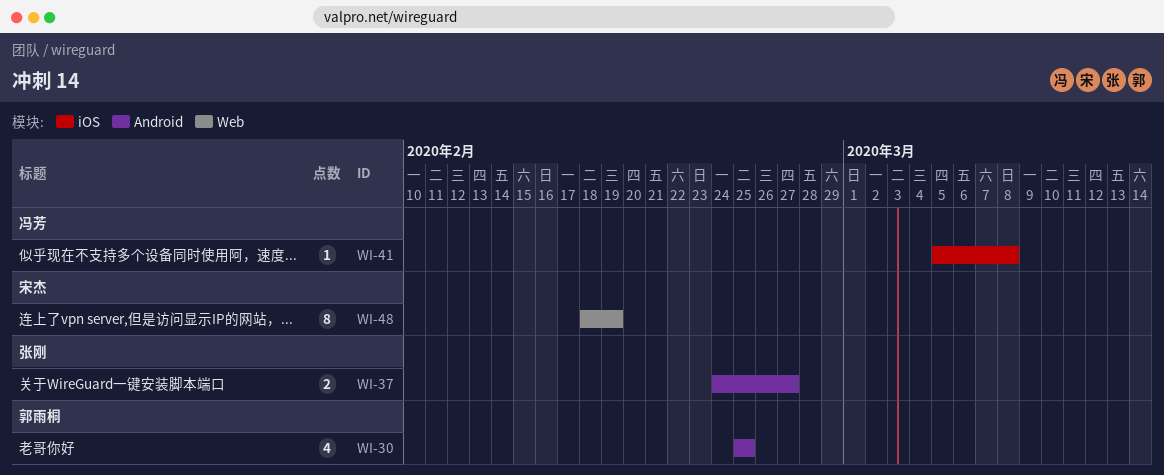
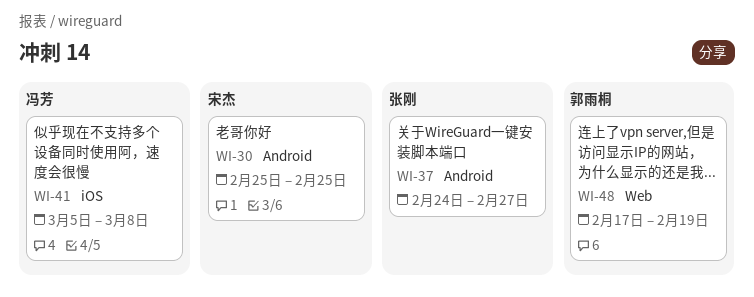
WI-30, owner: 郭雨桐 -> 宋杰
WI-48, owner: 宋杰 -> 郭雨桐
WI-48, start: Feb 18 -> Feb 17

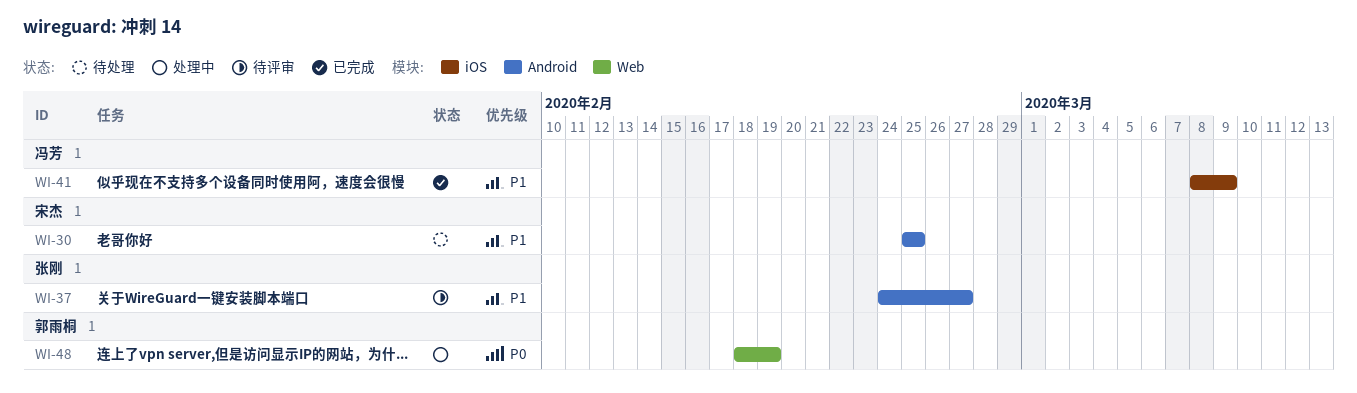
WI-41, start: Mar 5 -> Mar 8
WI-41, due: Mar 8 -> Mar 9
WI-48, start: Feb 17 -> Feb 18

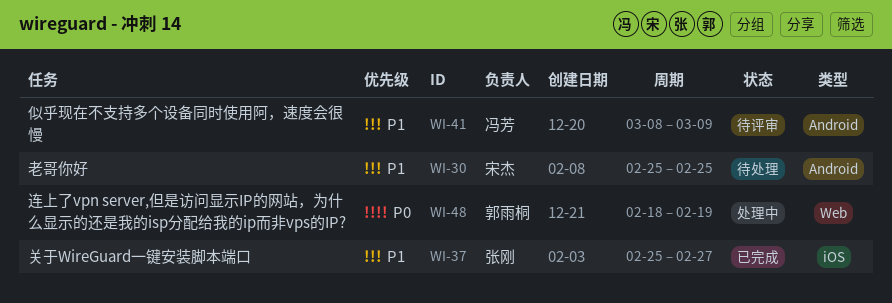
WI-37, status: 待评审 -> 已完成
WI-37, label: Android -> iOS
WI-37, start: Feb 24 -> Feb 25
WI-41, status: 已完成 -> 待评审
WI-41, label: iOS -> Android

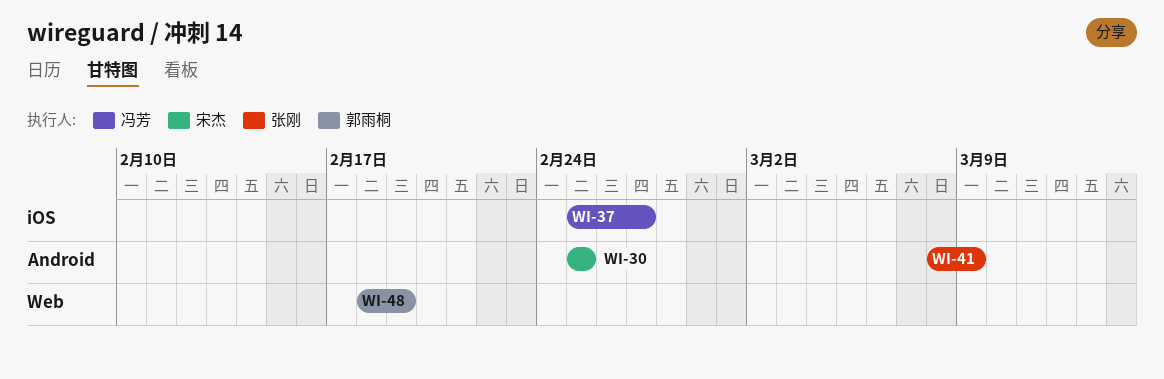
WI-37, owner: 张刚 -> 冯芳
WI-41, owner: 冯芳 -> 张刚

